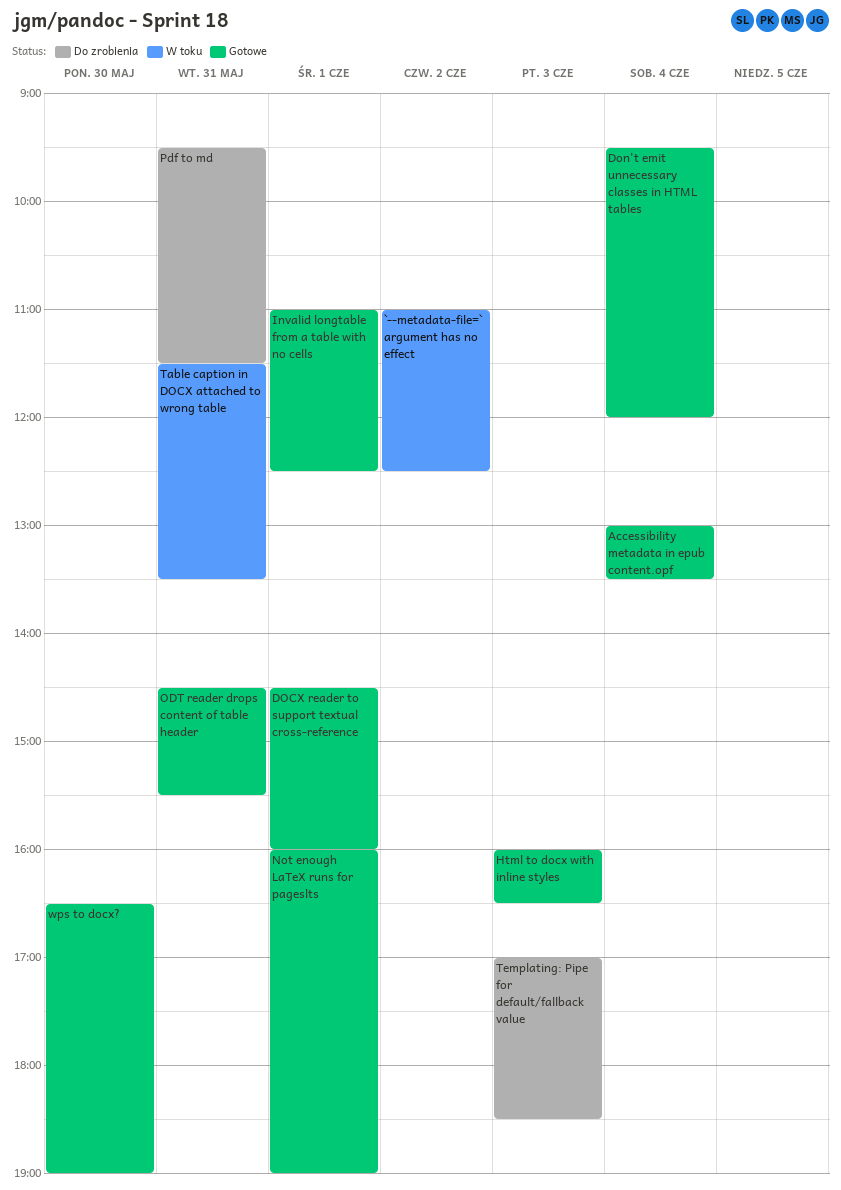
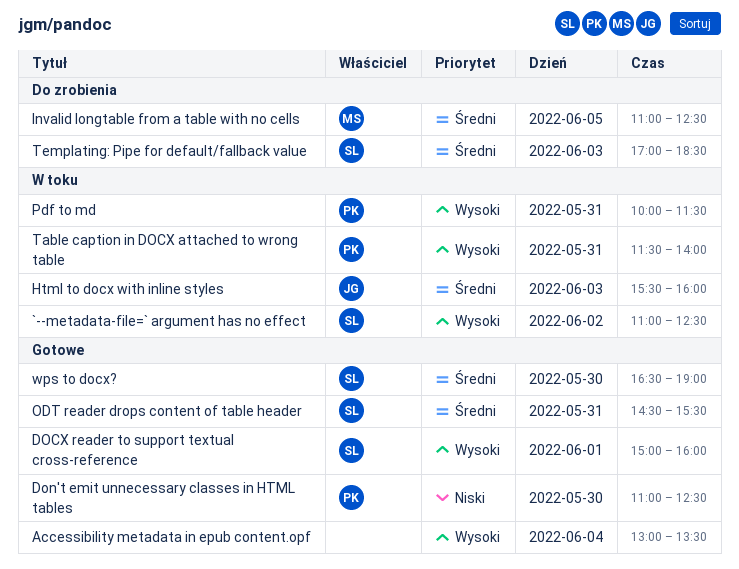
DOCX reader to support textual cross-reference, begins: 14:30 -> 15:00
Don't emit unnecessary classes in HTML tables, day: Jun 4 -> May 30
Don't emit unnecessary classes in HTML tables, begins: 09:30 -> 11:00
Don't emit unnecessary classes in HTML tables, ends: 12:00 -> 12:30
Html to docx with inline styles, status: Gotowe -> W toku
Html to docx with inline styles, begins: 16:00 -> 15:30
Html to docx with inline styles, ends: 16:30 -> 16:00
Invalid longtable from a table with no cells, status: Gotowe -> Do zrobienia
Invalid longtable from a table with no cells, day: Jun 1 -> Jun 5
Not enough LaTeX runs for pageslts: present -> none
Pdf to md, status: Do zrobienia -> W toku
Pdf to md, begins: 09:30 -> 10:00
Table caption in DOCX attached to wrong table, ends: 13:30 -> 14:00

